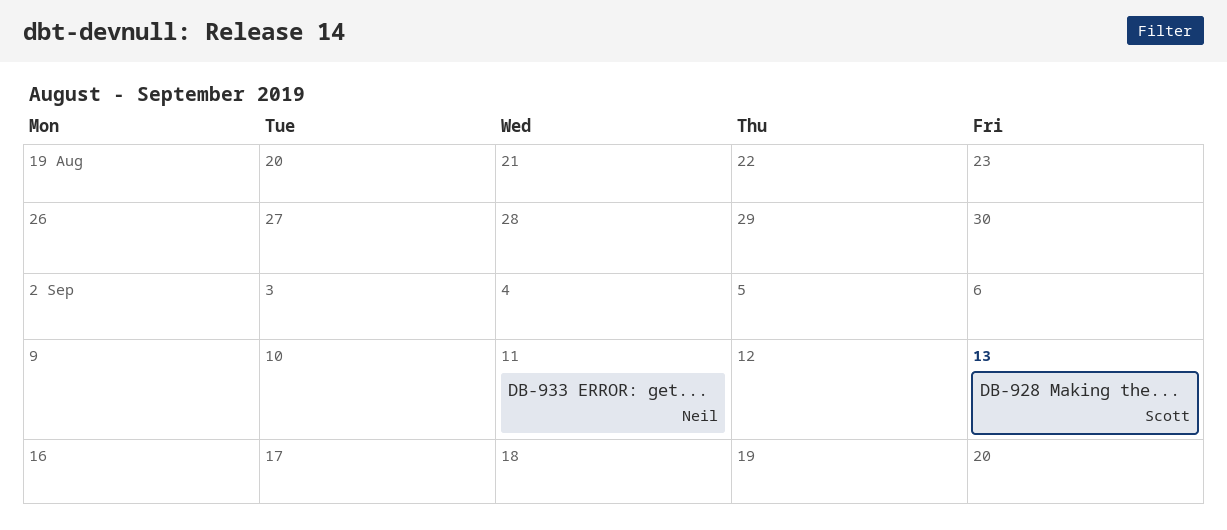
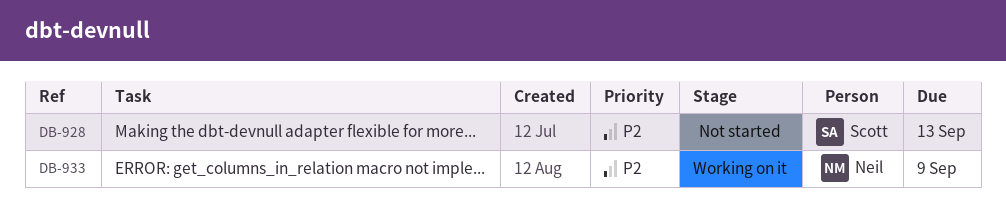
DB-933, due: Sep 11 -> Sep 9

